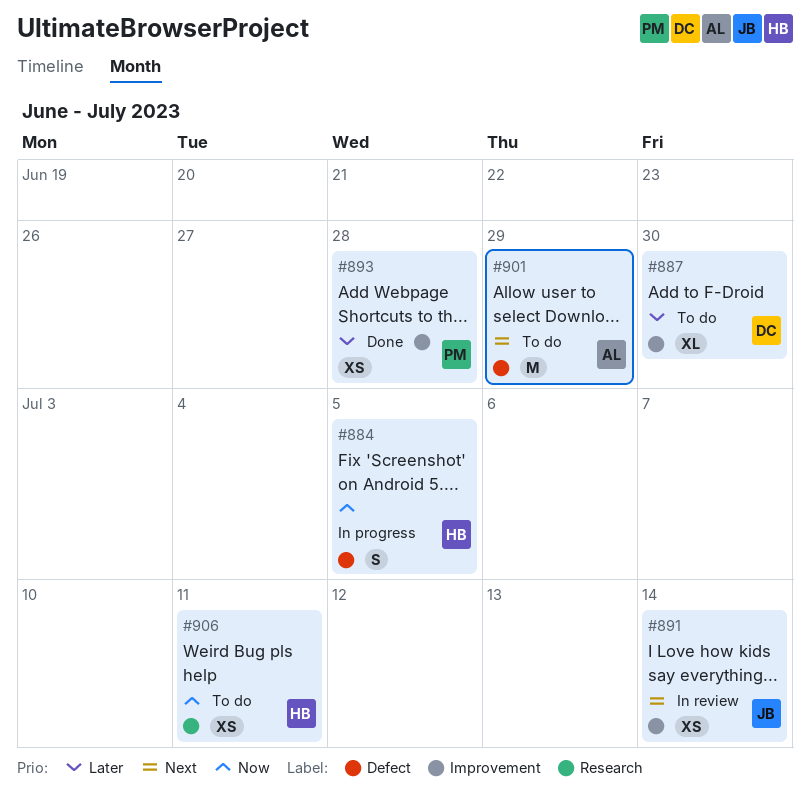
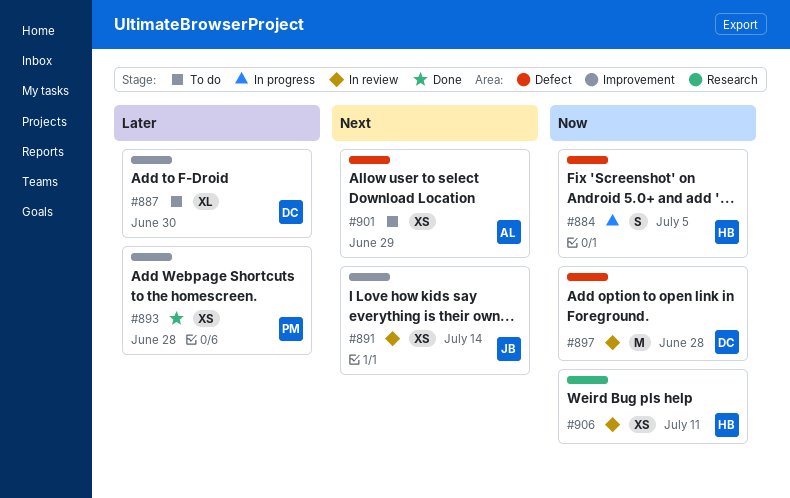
#897: none -> present
#901, estimate: M -> XS
#906, status: To do -> In review

